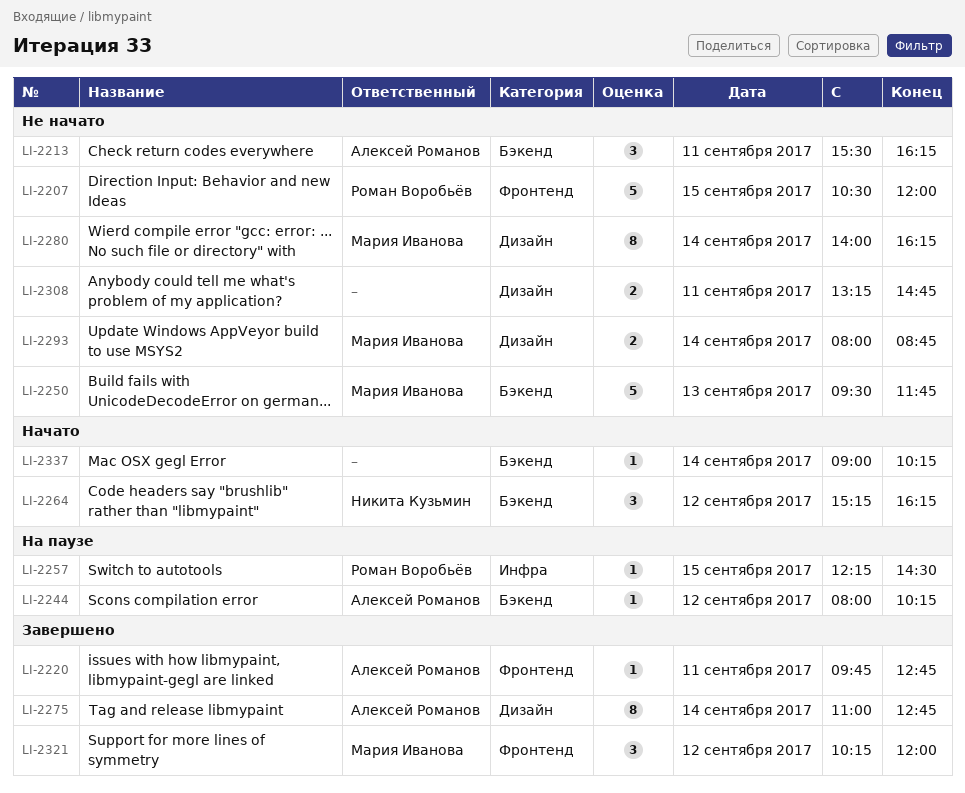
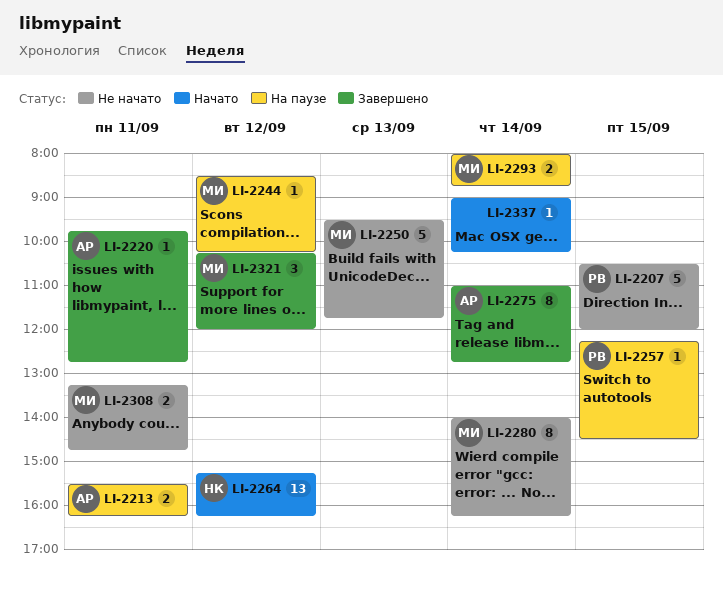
LI-2213, status: Не начато -> На паузе
LI-2213, estimate: 3 -> 2
LI-2244, owner: Алексей Романов -> Мария Иванова
LI-2244, begins: 08:00 -> 08:30
LI-2264, estimate: 3 -> 13
LI-2293, status: Не начато -> На паузе
LI-2308, owner: none -> Мария Иванова

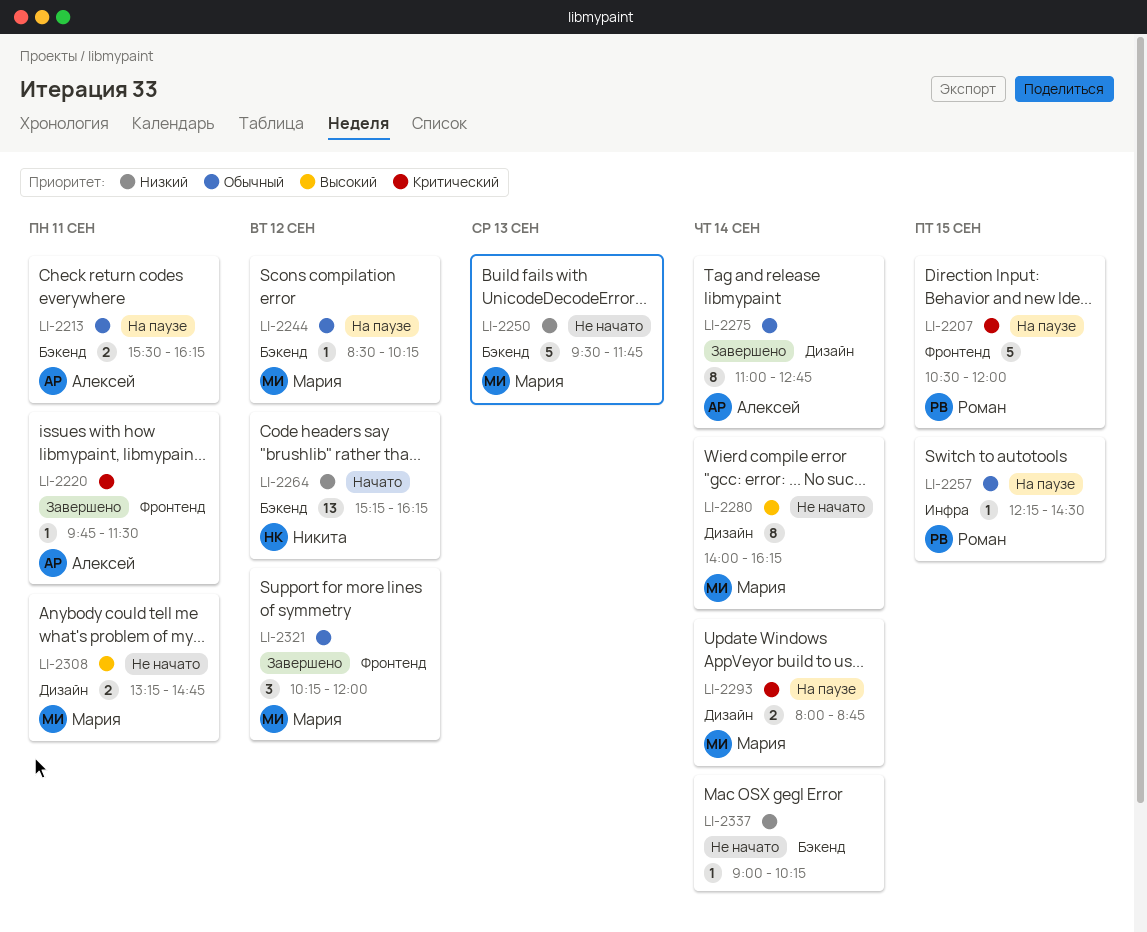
LI-2207, status: Не начато -> На паузе
LI-2220, ends: 12:45 -> 11:30
LI-2337, status: Начато -> Не начато

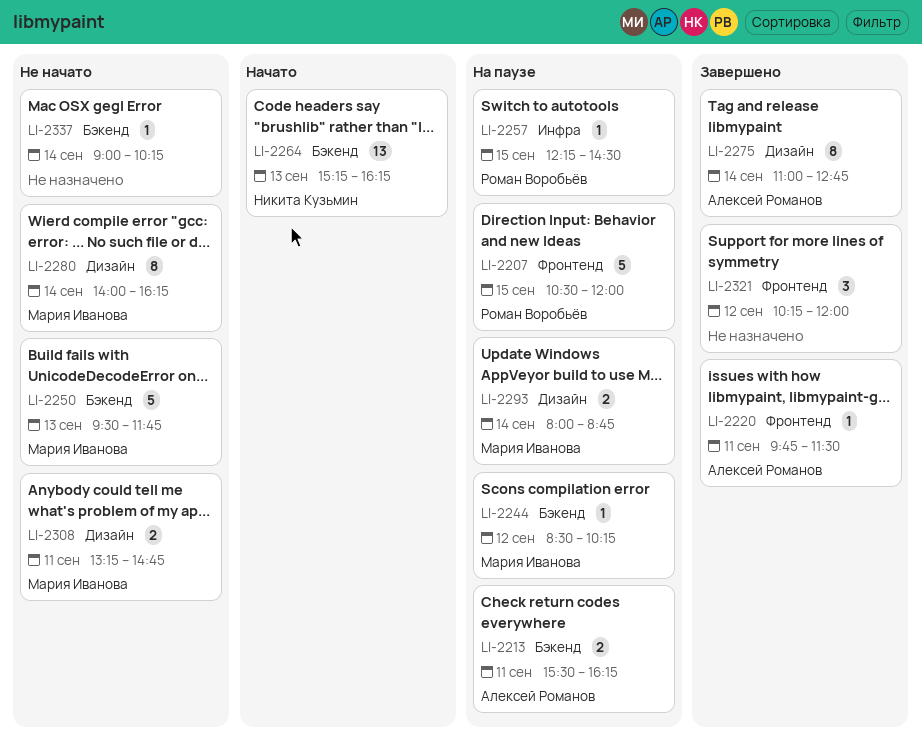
LI-2264, day: Sep 12 -> Sep 13
LI-2321, owner: Мария Иванова -> none

